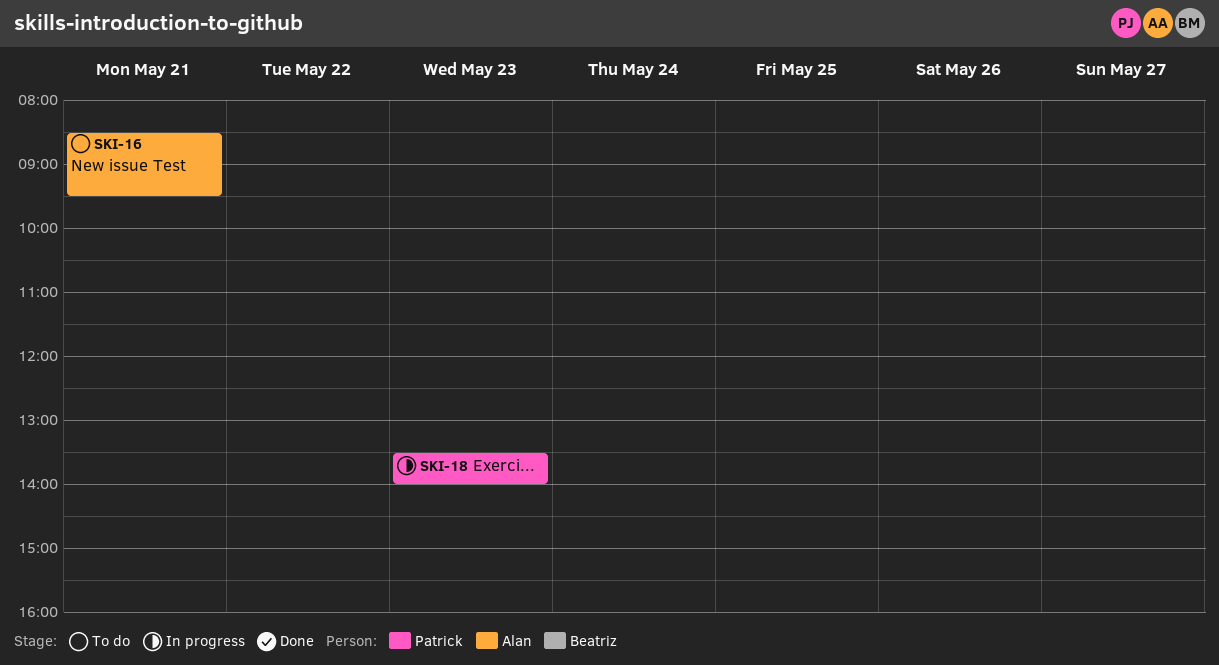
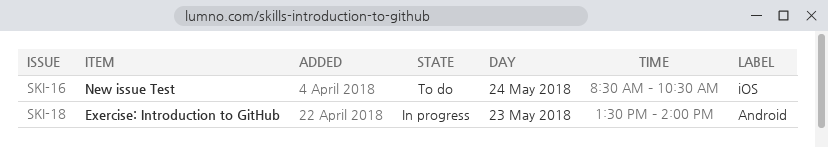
SKI-16, day: May 21 -> May 24
SKI-16, ends: 09:30 -> 10:30

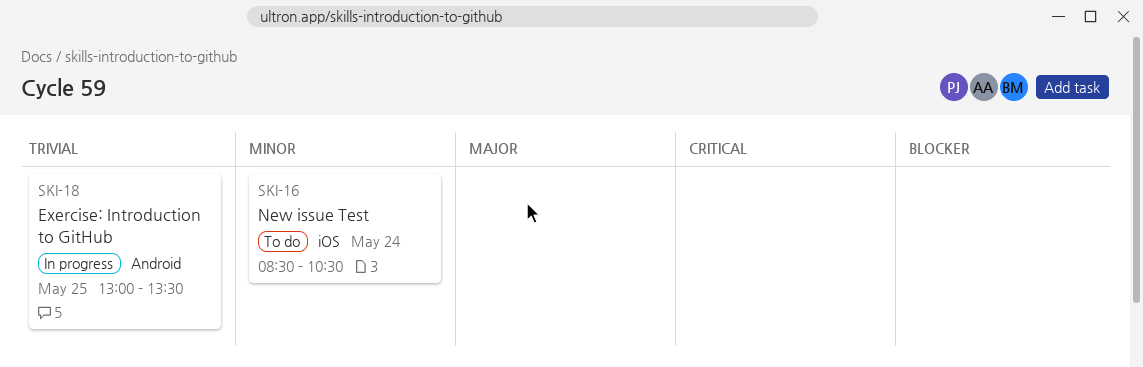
SKI-18, day: May 23 -> May 25
SKI-18, begins: 13:30 -> 13:00
SKI-18, ends: 14:00 -> 13:30

